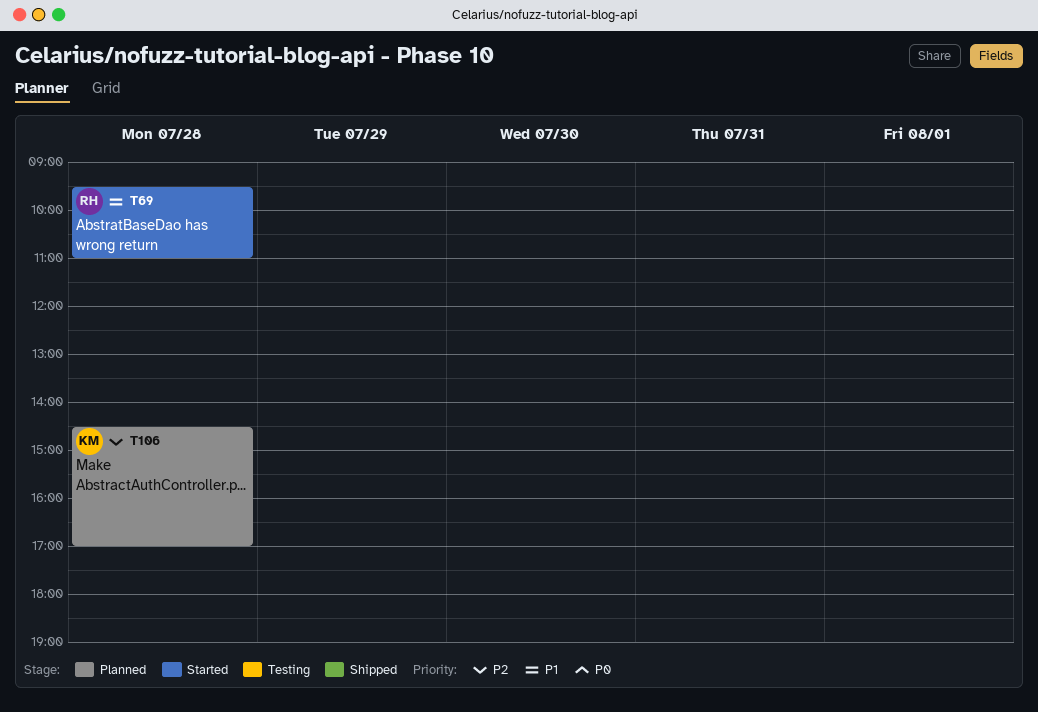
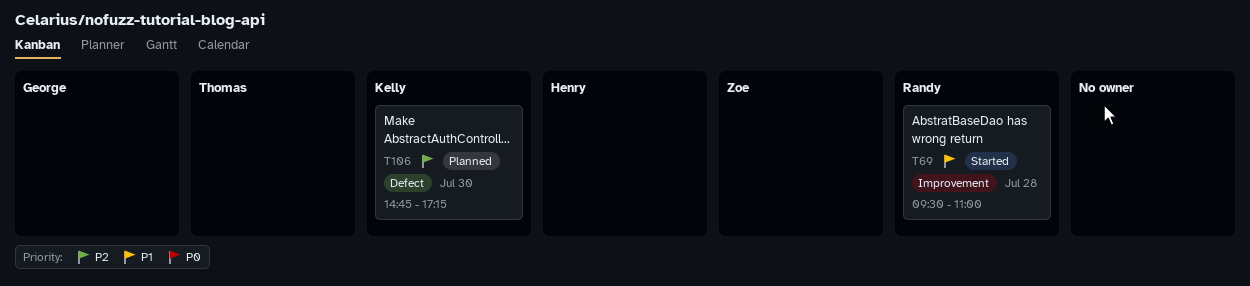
T106, day: Jul 28 -> Jul 30
T106, begins: 14:30 -> 14:45
T106, ends: 17:00 -> 17:15

